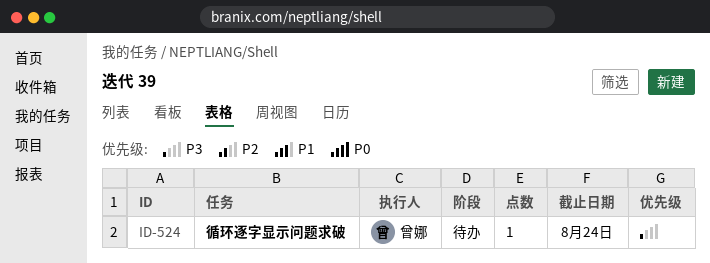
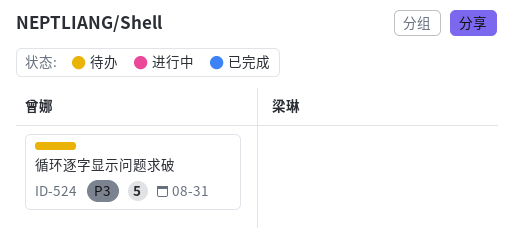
ID-524, estimate: 1 -> 5
ID-524, due: Aug 24 -> Aug 31

